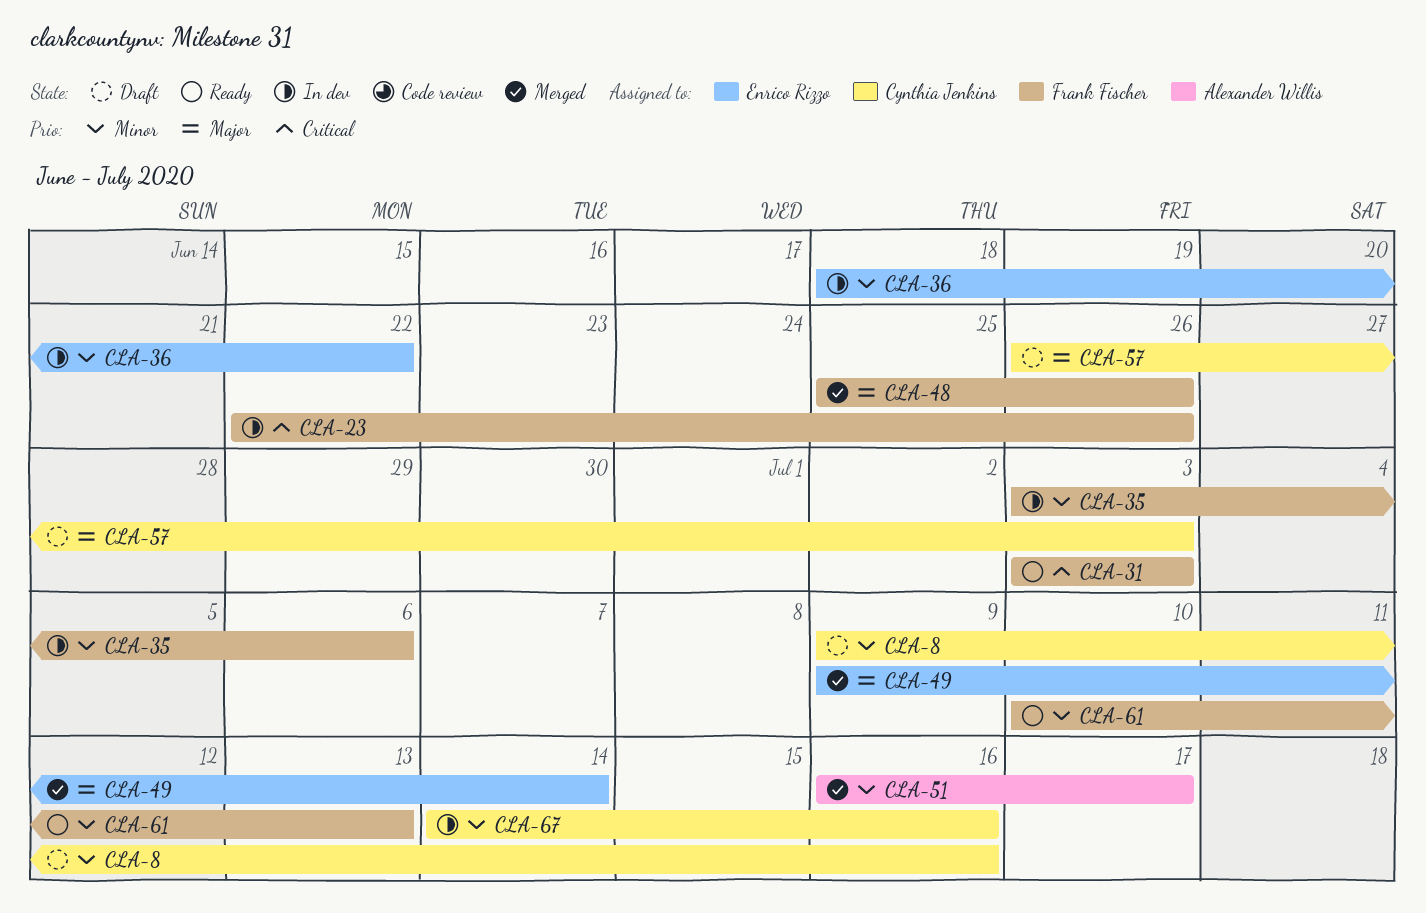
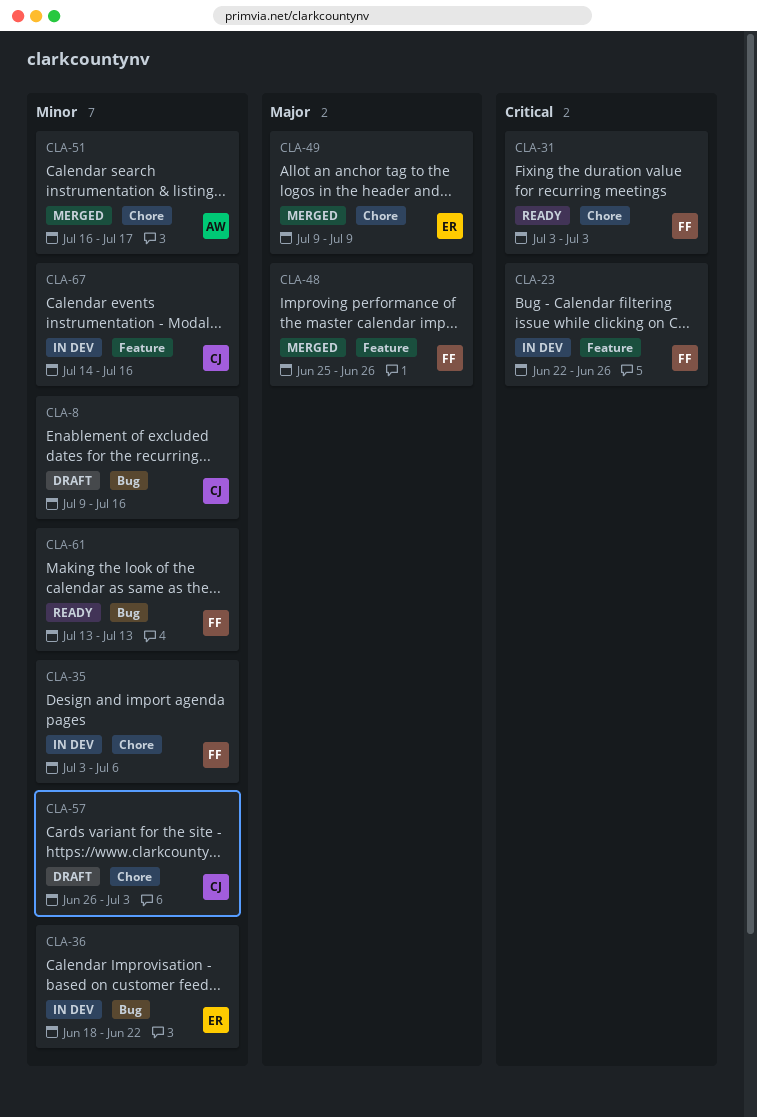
CLA-49, due: Jul 14 -> Jul 9
CLA-57, priority: Major -> Minor
CLA-61, start: Jul 10 -> Jul 13

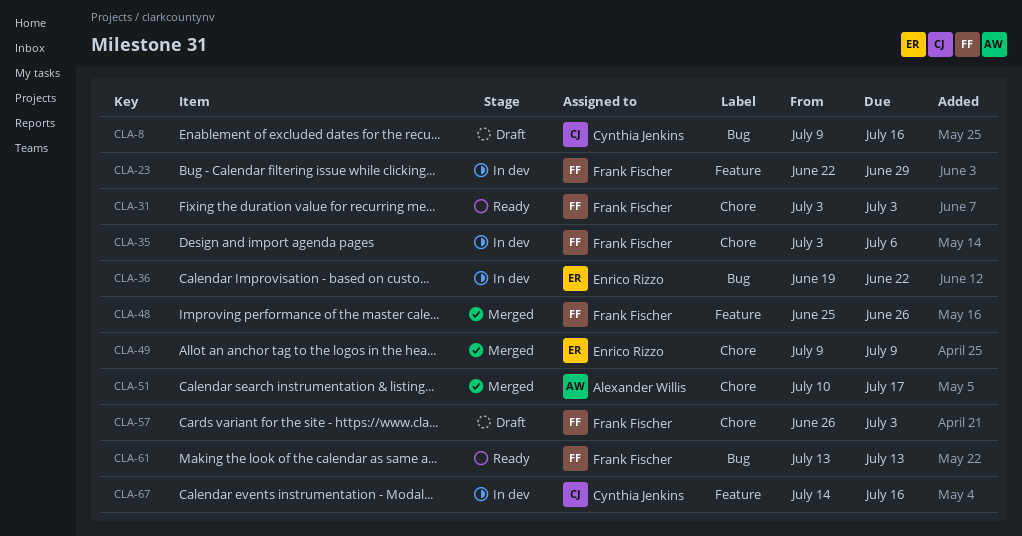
CLA-23, due: Jun 26 -> Jun 29
CLA-36, start: Jun 18 -> Jun 19
CLA-51, start: Jul 16 -> Jul 10
CLA-57, owner: Cynthia Jenkins -> Frank Fischer

